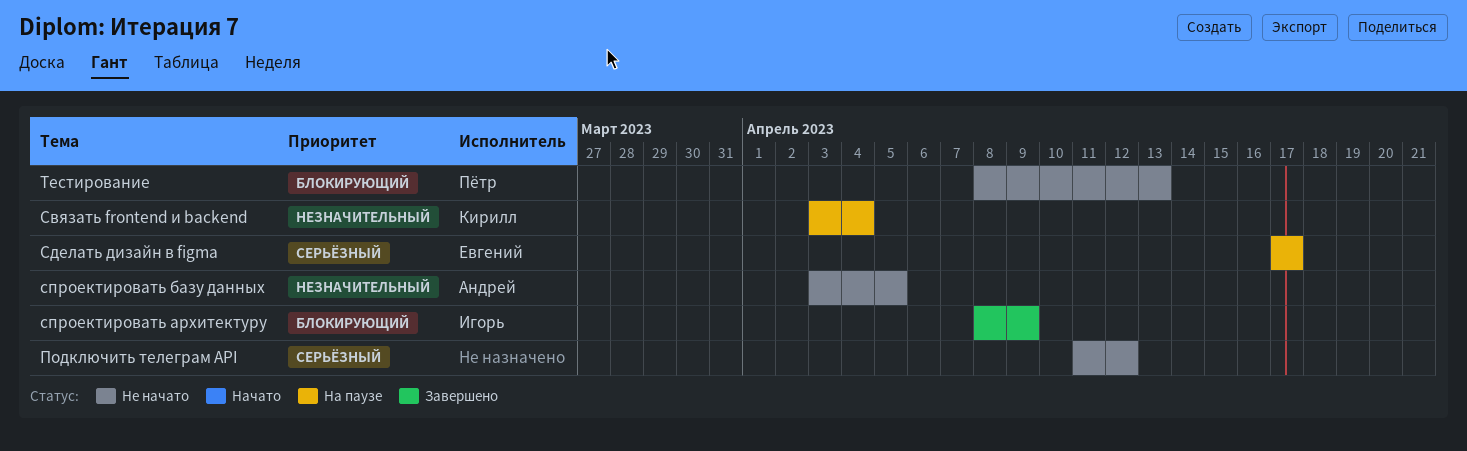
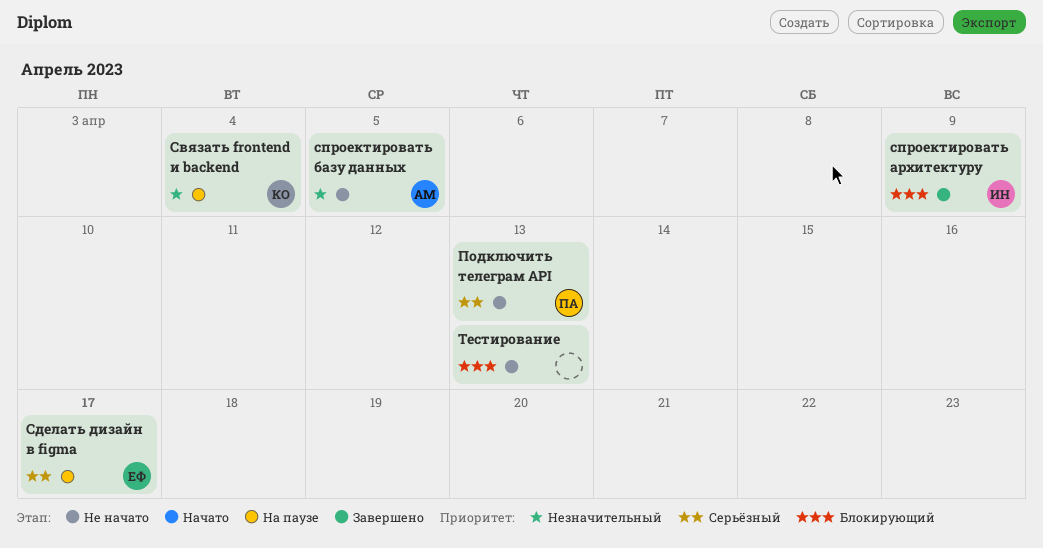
Подключить телеграм API, owner: none -> Пётр
Подключить телеграм API, due: Apr 12 -> Apr 13
Тестирование, owner: Пётр -> none

